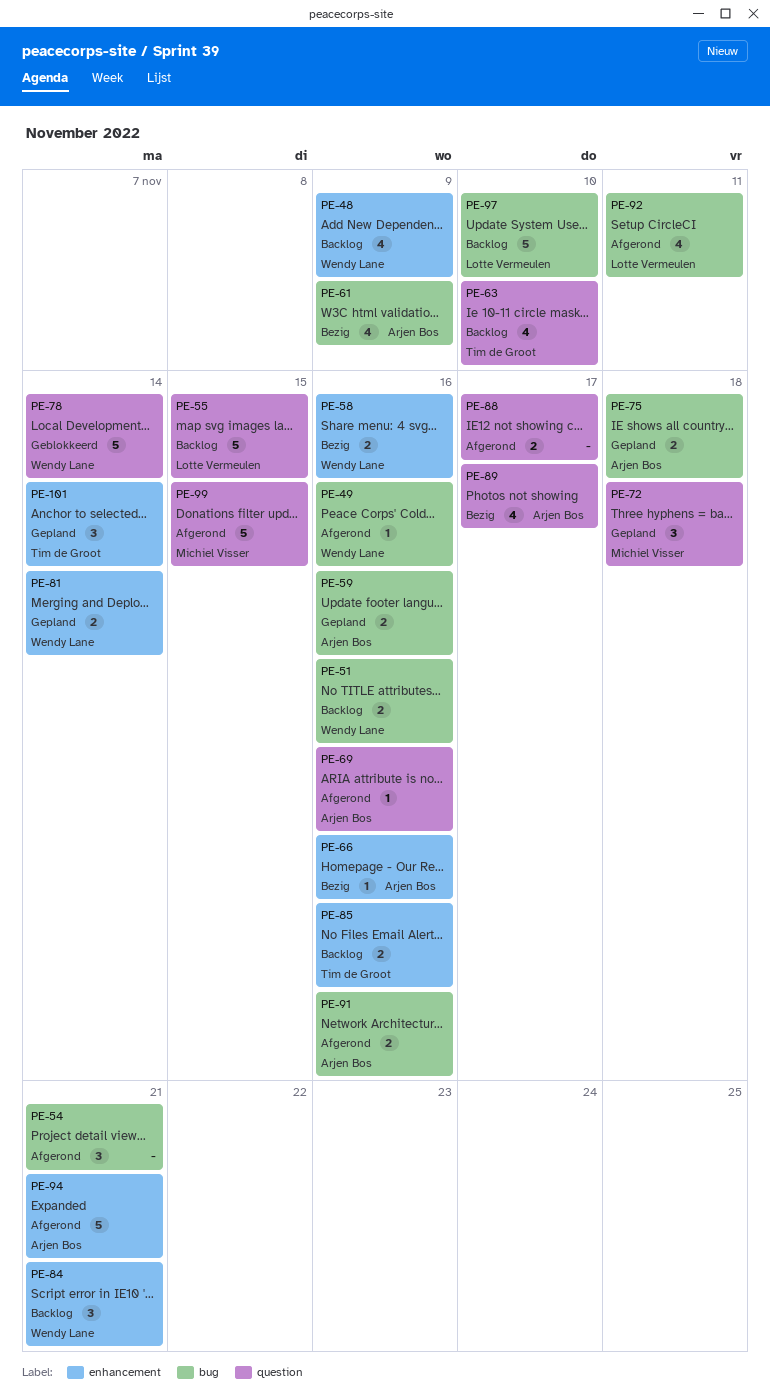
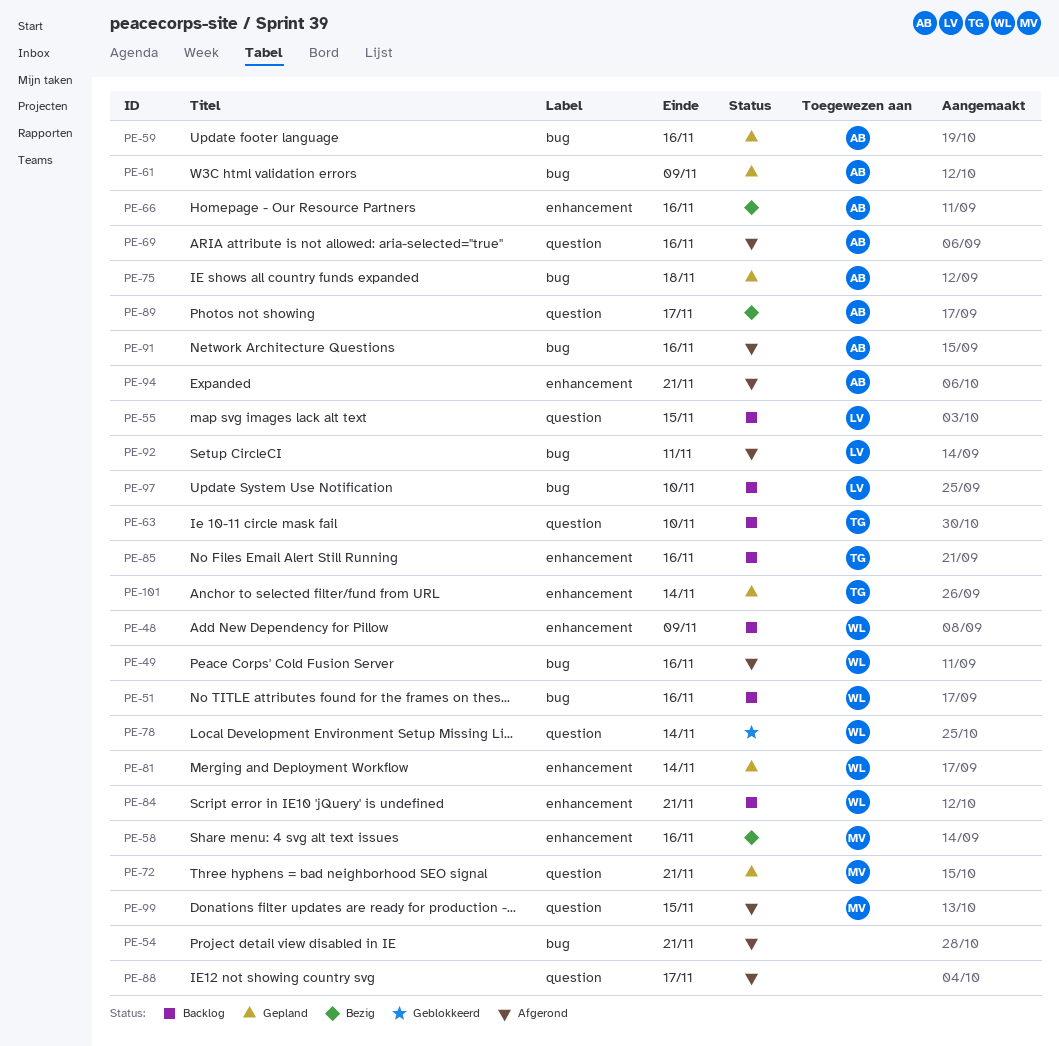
PE-58, owner: Wendy Lane -> Michiel Visser
PE-61, status: Bezig -> Gepland
PE-72, due: Nov 18 -> Nov 21

